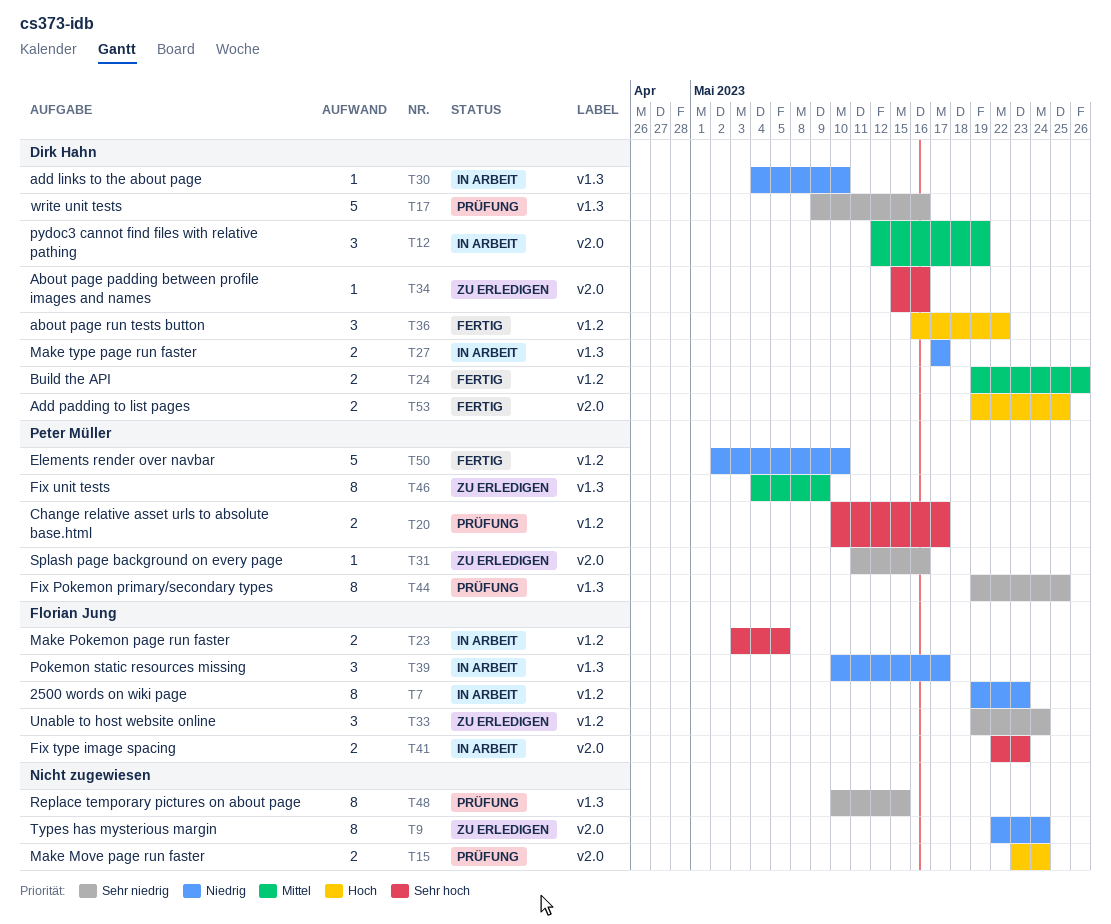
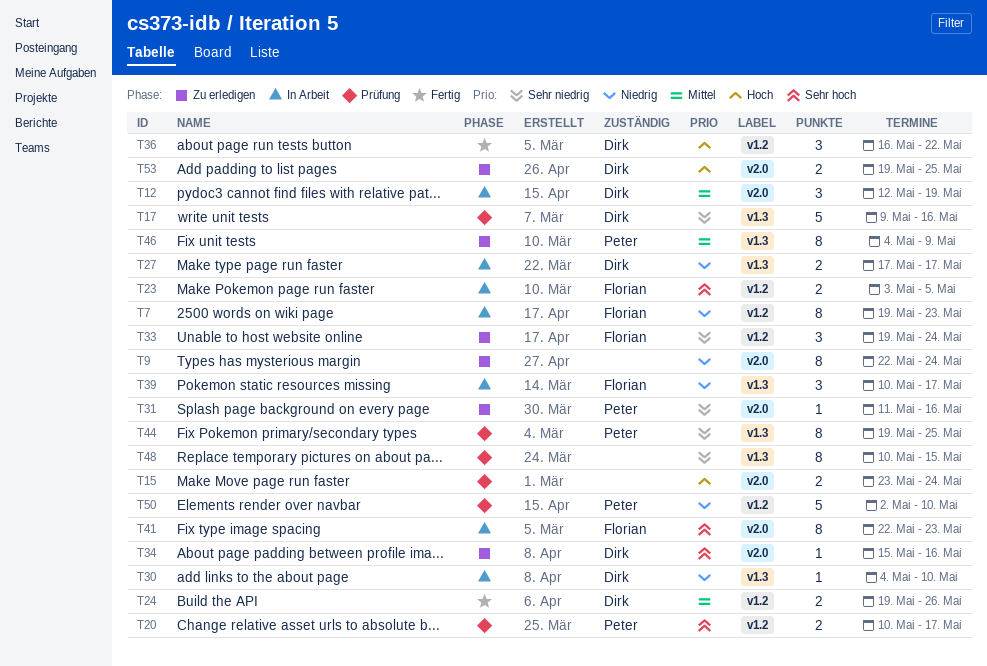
T41, estimate: 2 -> 8
T50, status: Fertig -> Prüfung
T53, status: Fertig -> Zu erledigen

